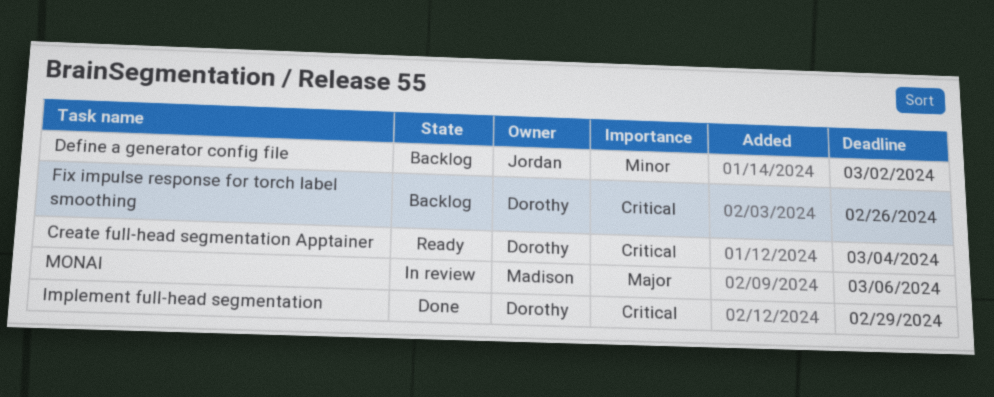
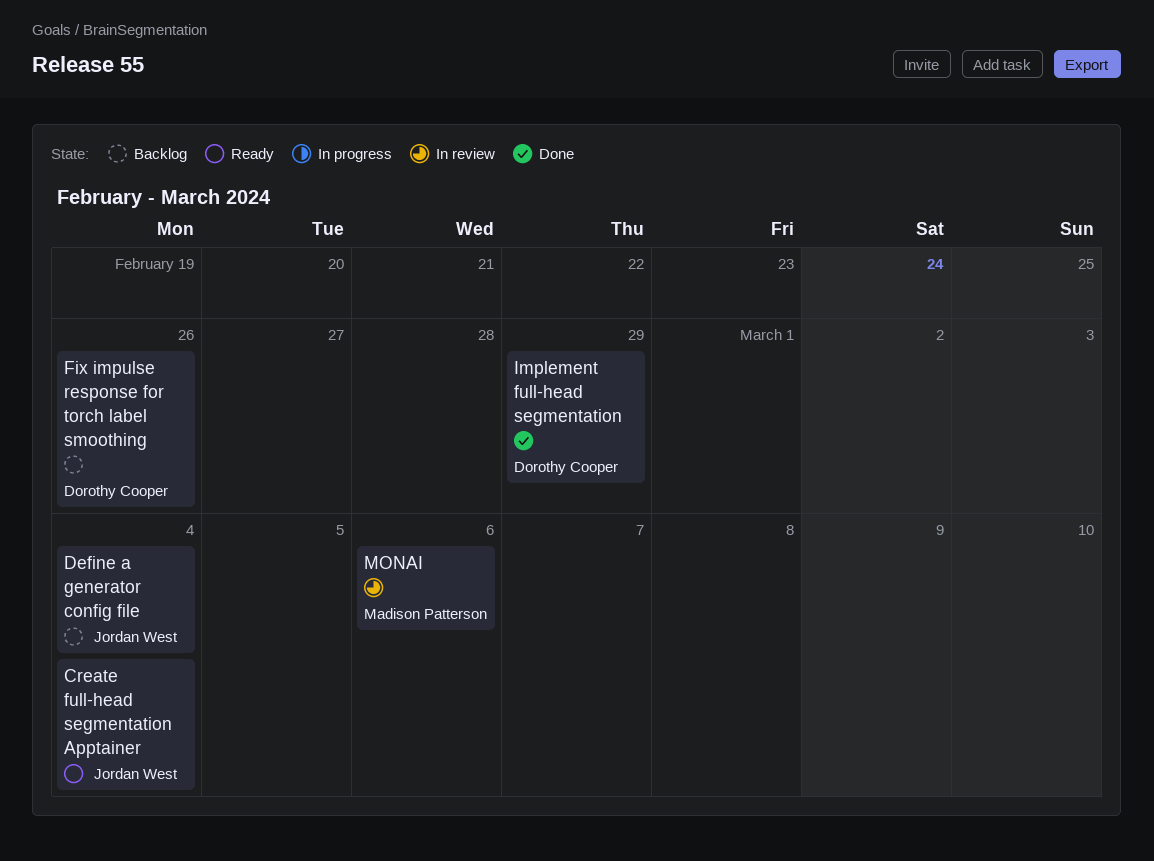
Create full-head segmentation Apptainer, owner: Dorothy Cooper -> Jordan West
Define a generator config file, due: Mar 2 -> Mar 4

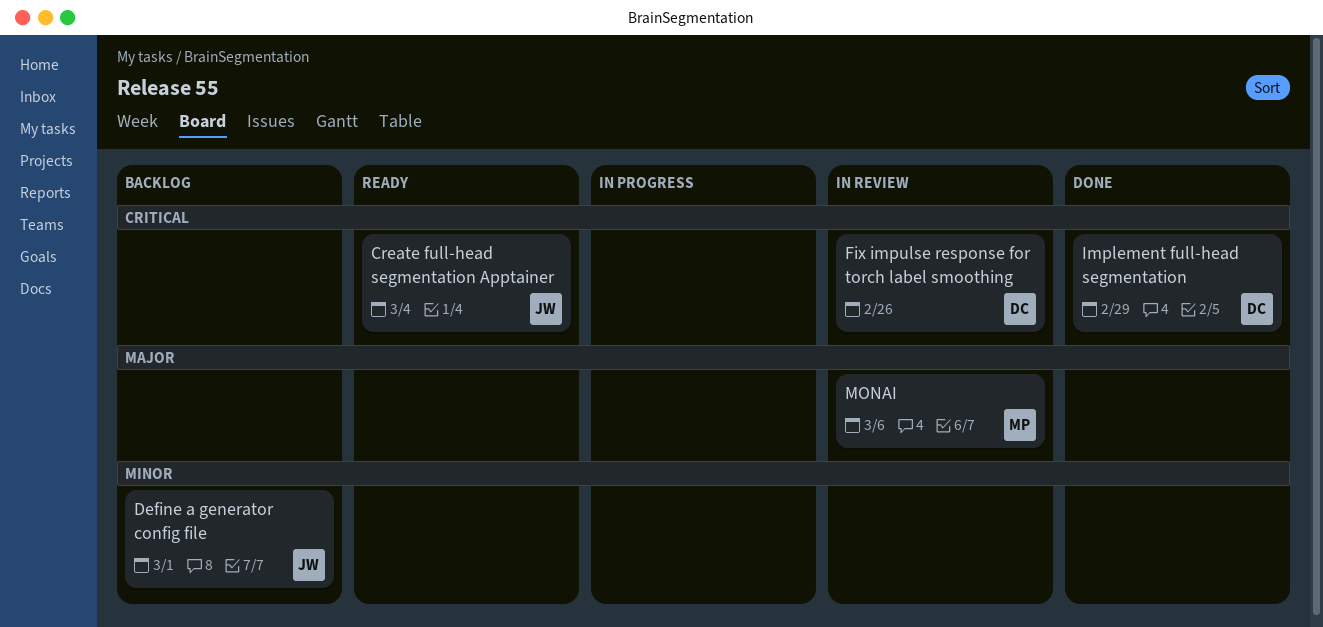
Define a generator config file, due: Mar 4 -> Mar 1
Fix impulse response for torch label smoothing, status: Backlog -> In review

